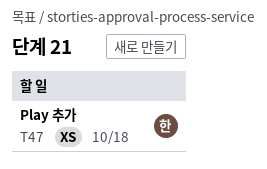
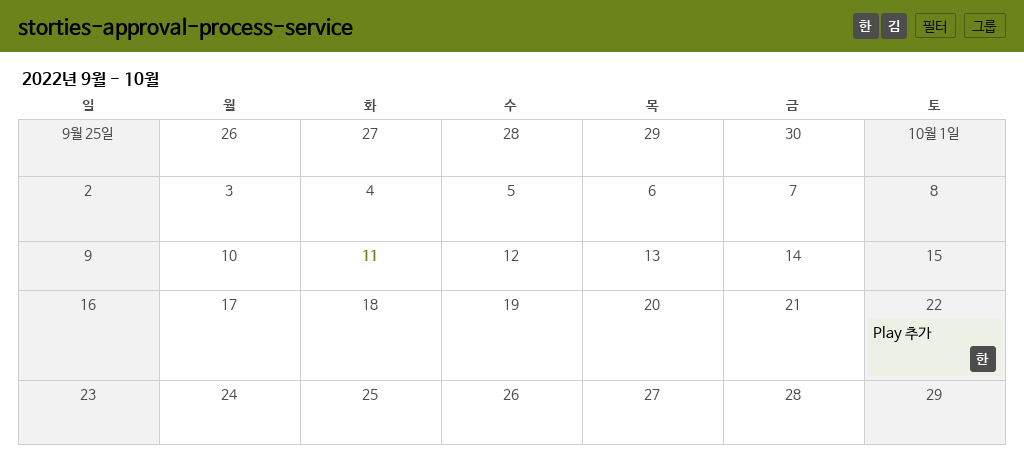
Play 추가, due: Oct 18 -> Oct 22

